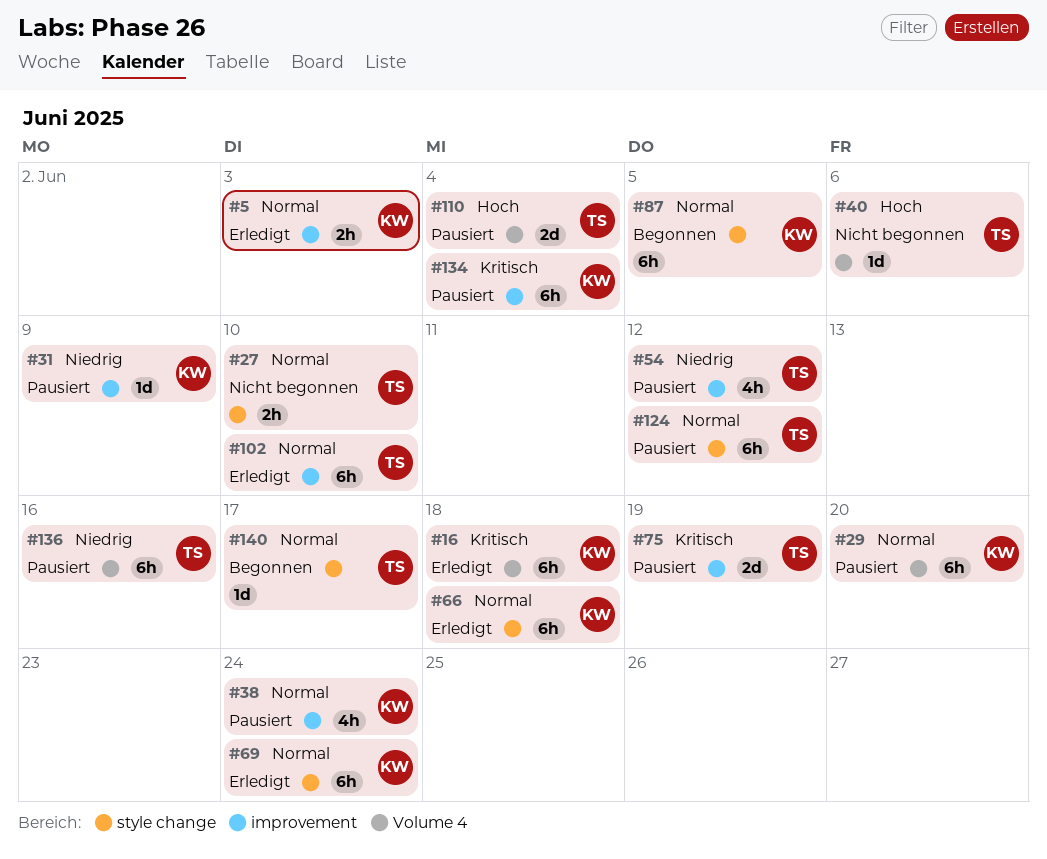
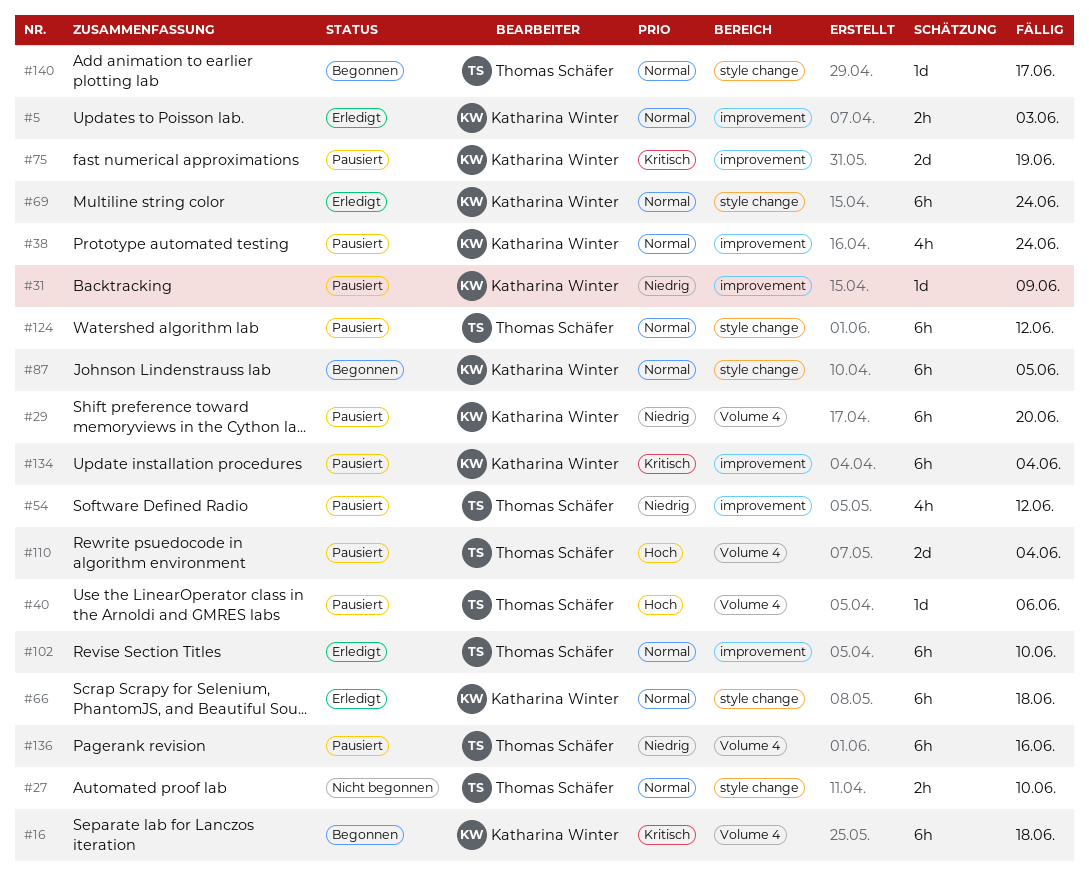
#16, status: Erledigt -> Begonnen
#29, priority: Normal -> Niedrig
#40, status: Nicht begonnen -> Pausiert
#75, owner: Thomas Schäfer -> Katharina Winter

